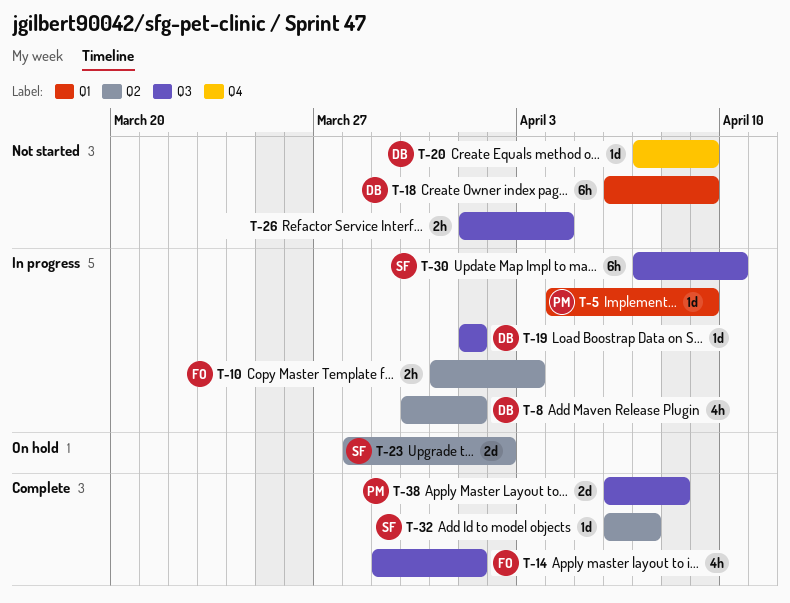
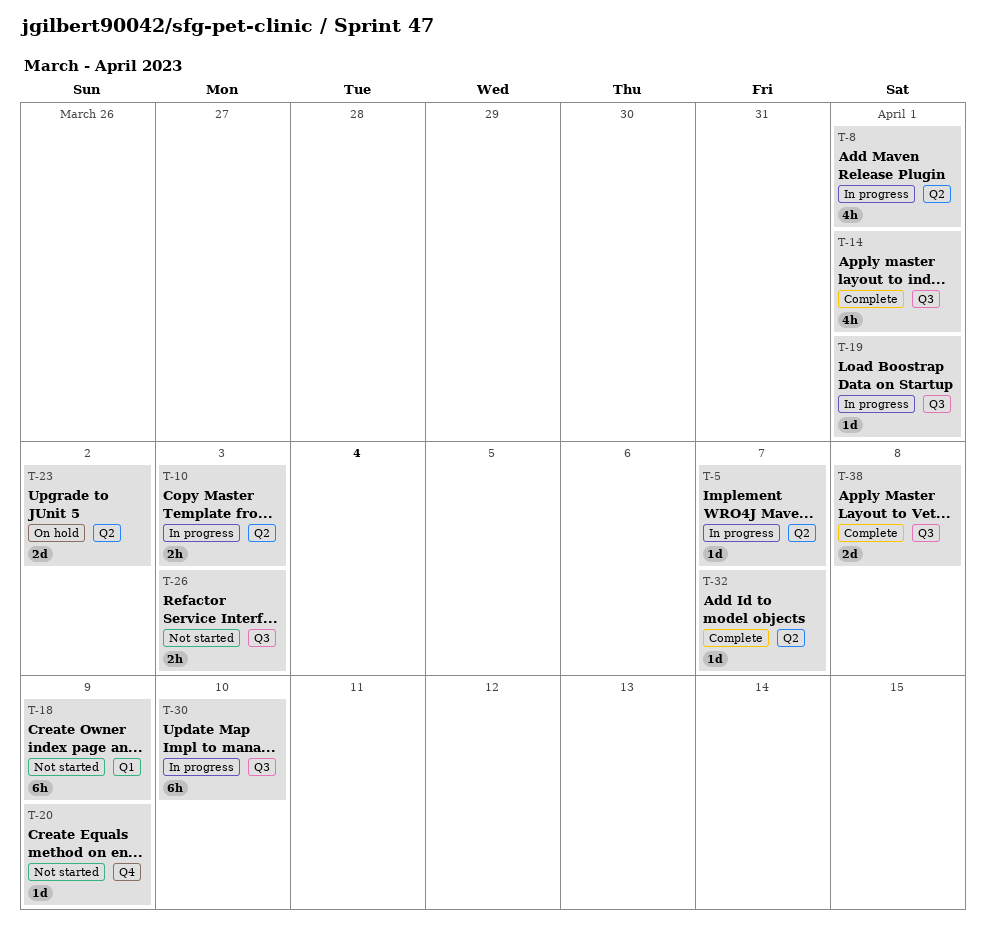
T-5, label: Q1 -> Q2
T-5, due: Apr 9 -> Apr 7
T-26, due: Apr 4 -> Apr 3

